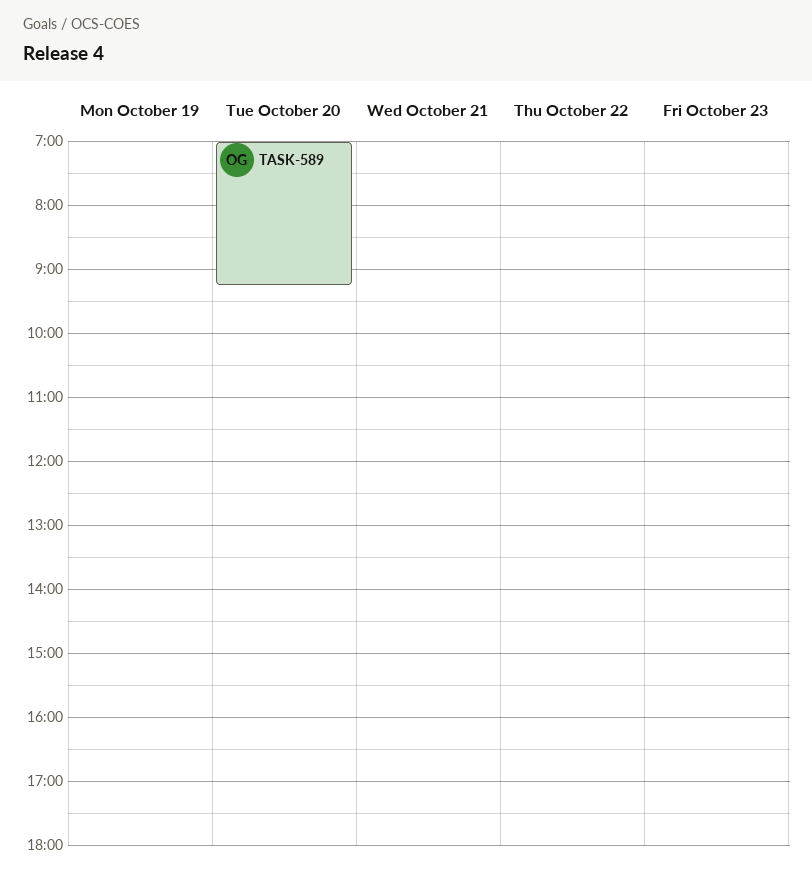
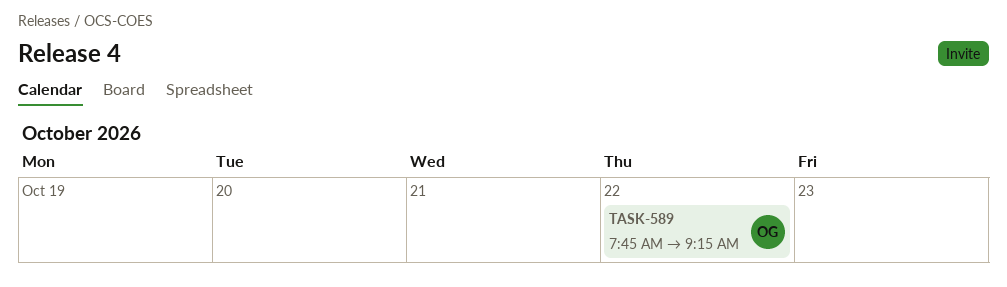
TASK-589, day: Oct 20 -> Oct 22
TASK-589, begins: 07:00 -> 07:45

